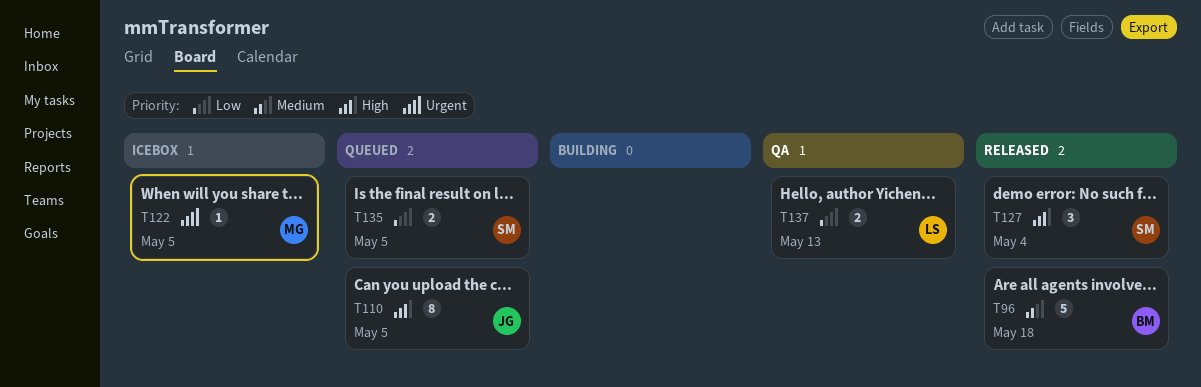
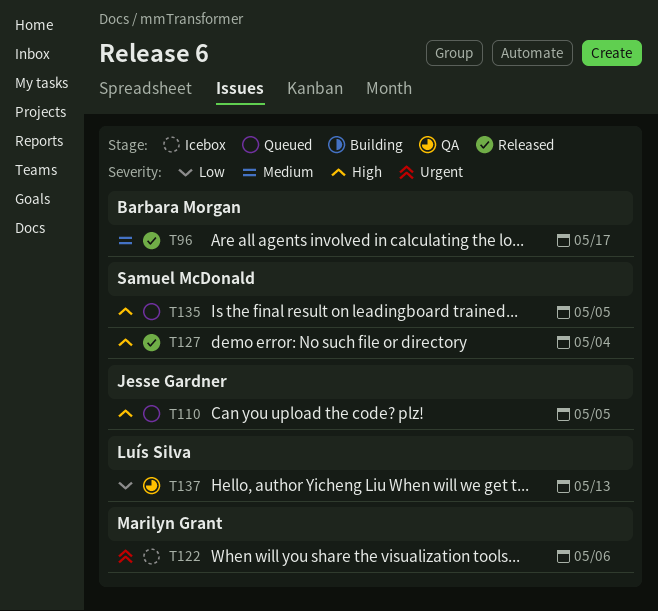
T96, due: May 18 -> May 17
T122, due: May 5 -> May 6
T135, priority: Low -> High

